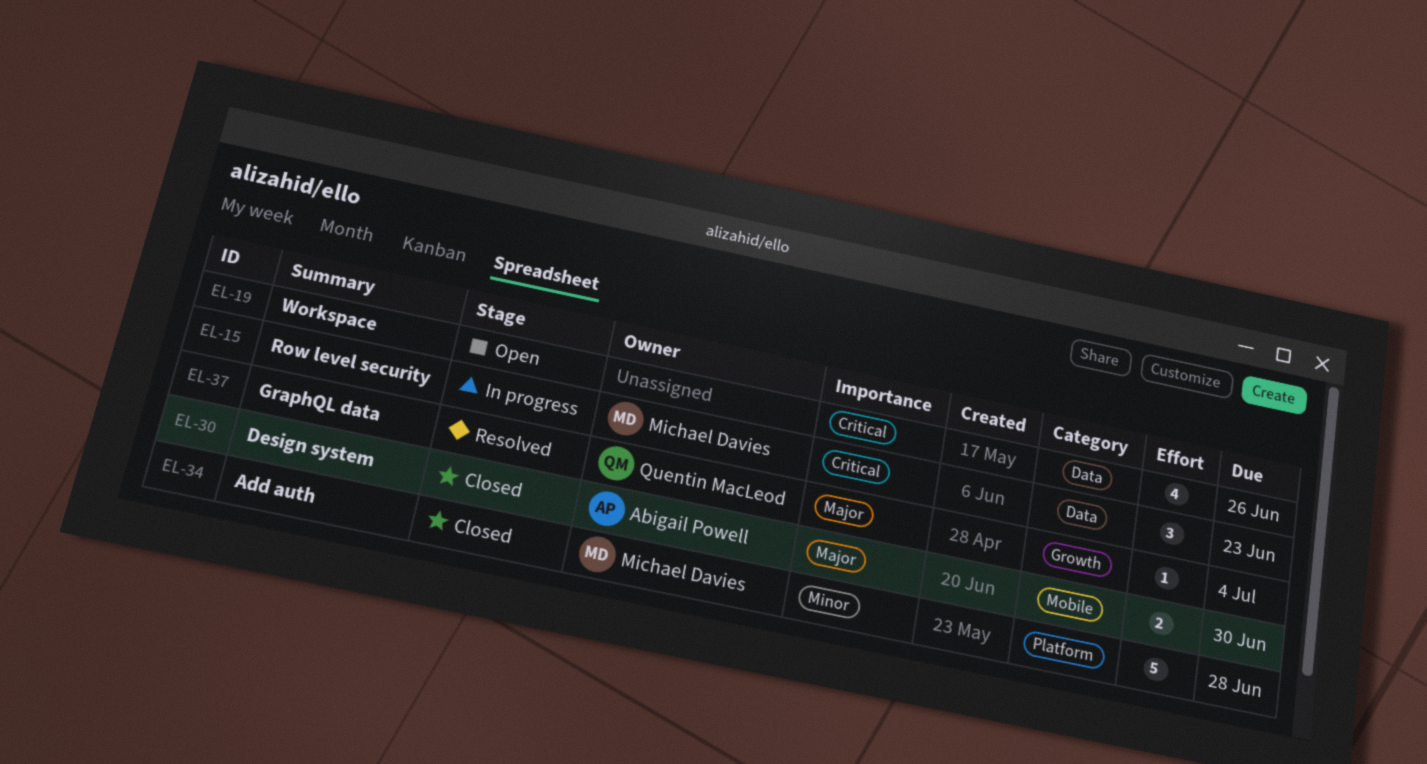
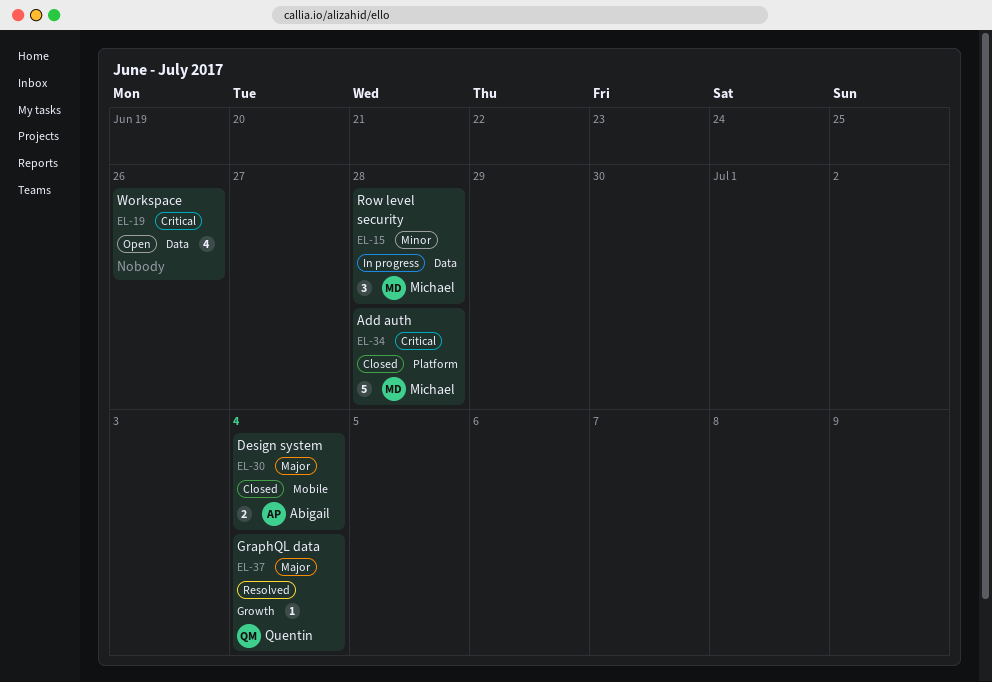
EL-15, priority: Critical -> Minor
EL-15, due: Jun 23 -> Jun 28
EL-30, due: Jun 30 -> Jul 4
EL-34, priority: Minor -> Critical

